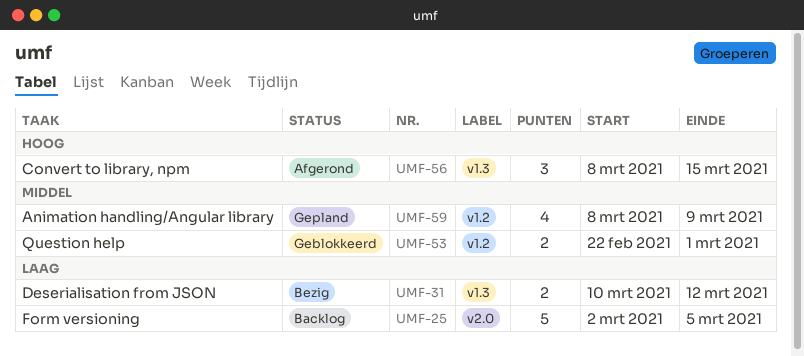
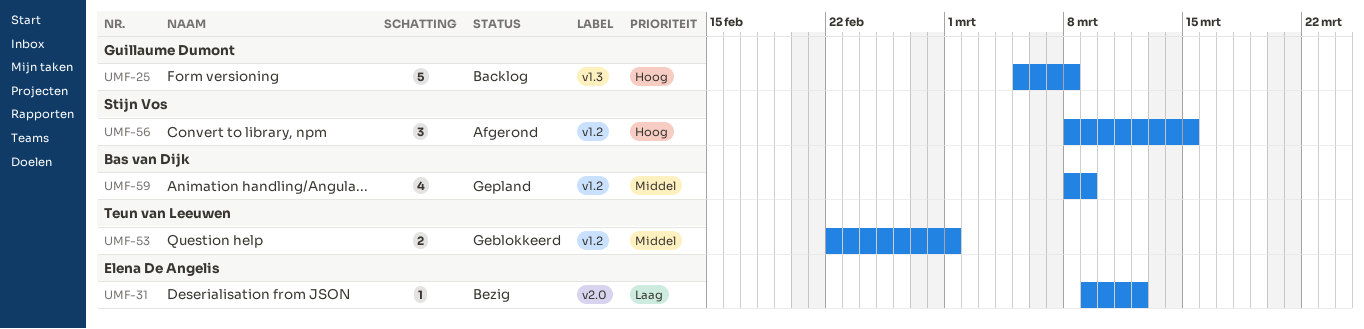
UMF-25, priority: Laag -> Hoog
UMF-25, label: v2.0 -> v1.3
UMF-25, start: Mar 2 -> Mar 5
UMF-25, due: Mar 5 -> Mar 8
UMF-31, label: v1.3 -> v2.0
UMF-31, estimate: 2 -> 1
UMF-31, start: Mar 10 -> Mar 9
UMF-56, label: v1.3 -> v1.2

